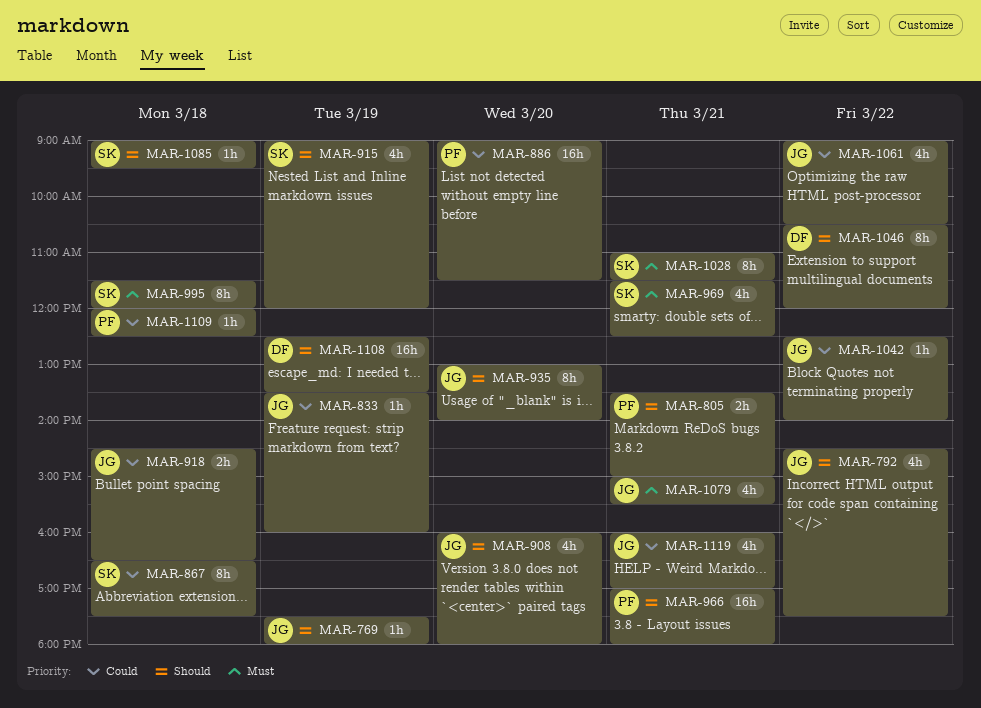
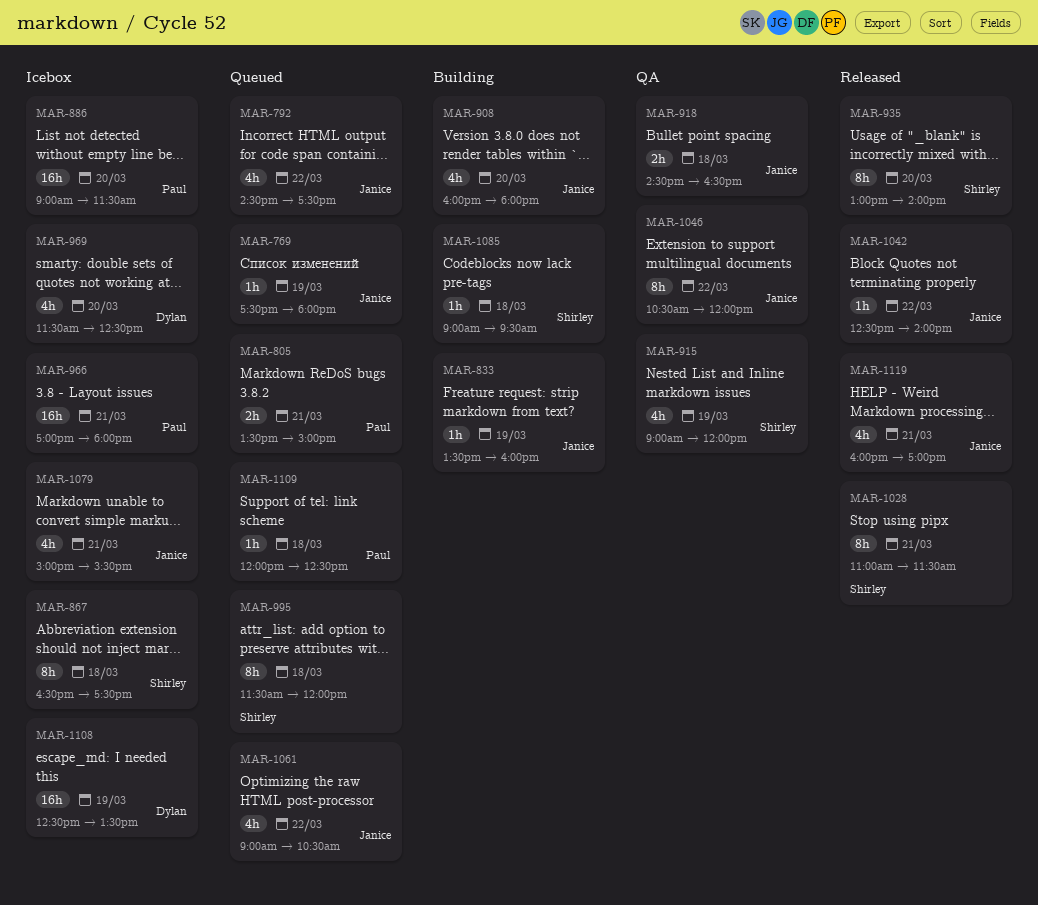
MAR-935, owner: Janice -> Shirley
MAR-969, owner: Shirley -> Dylan
MAR-969, day: Mar 21 -> Mar 20
MAR-1046, owner: Dylan -> Janice

